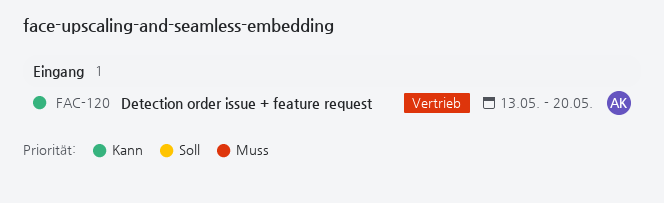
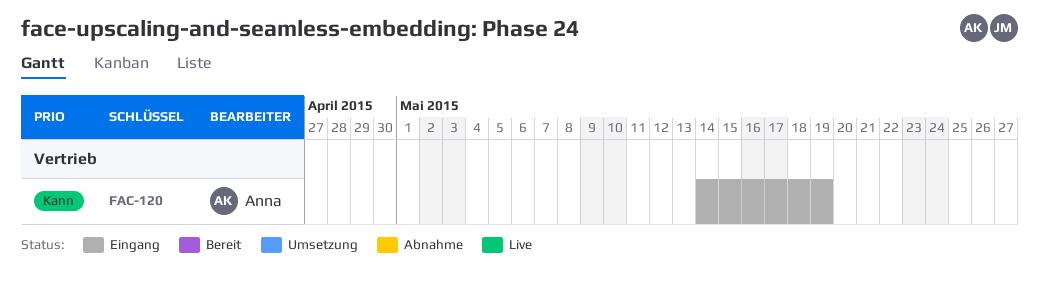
FAC-120, start: May 13 -> May 14
FAC-120, due: May 20 -> May 19

